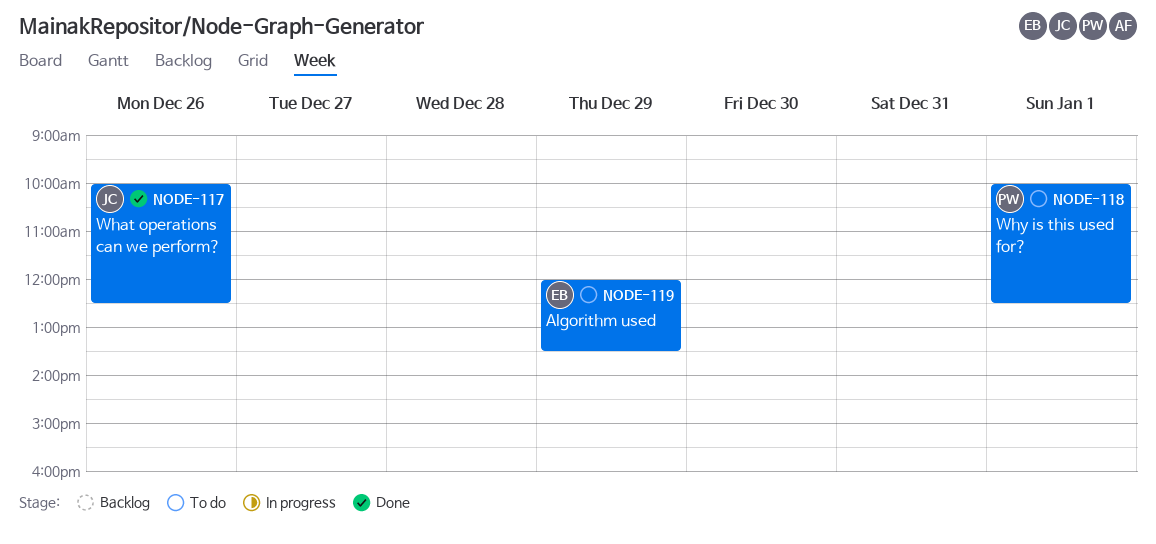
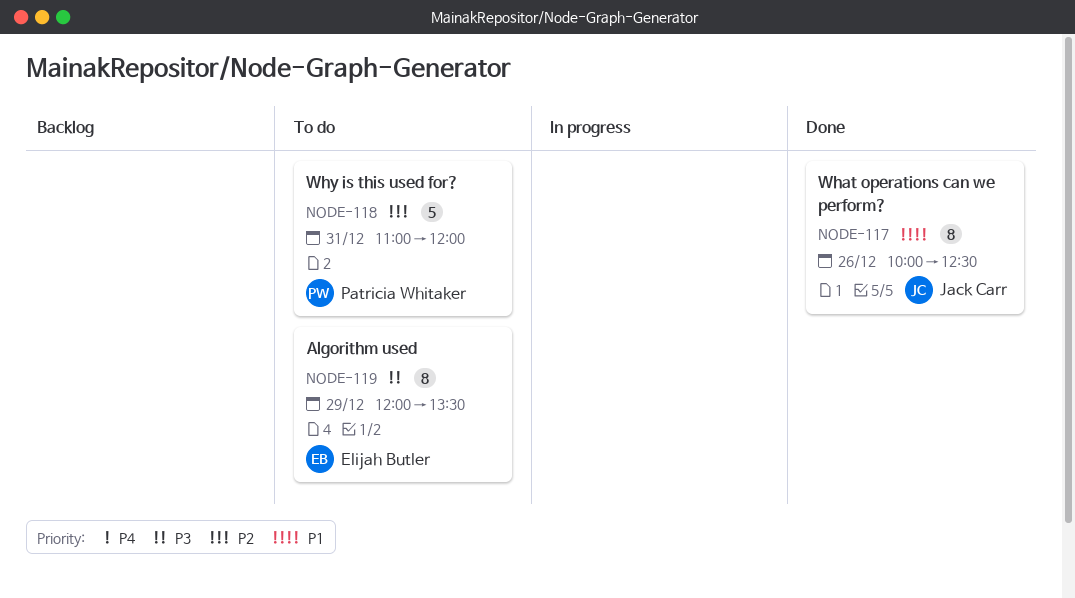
NODE-118, day: Jan 1 -> Dec 31
NODE-118, begins: 10:00 -> 11:00
NODE-118, ends: 12:30 -> 12:00

